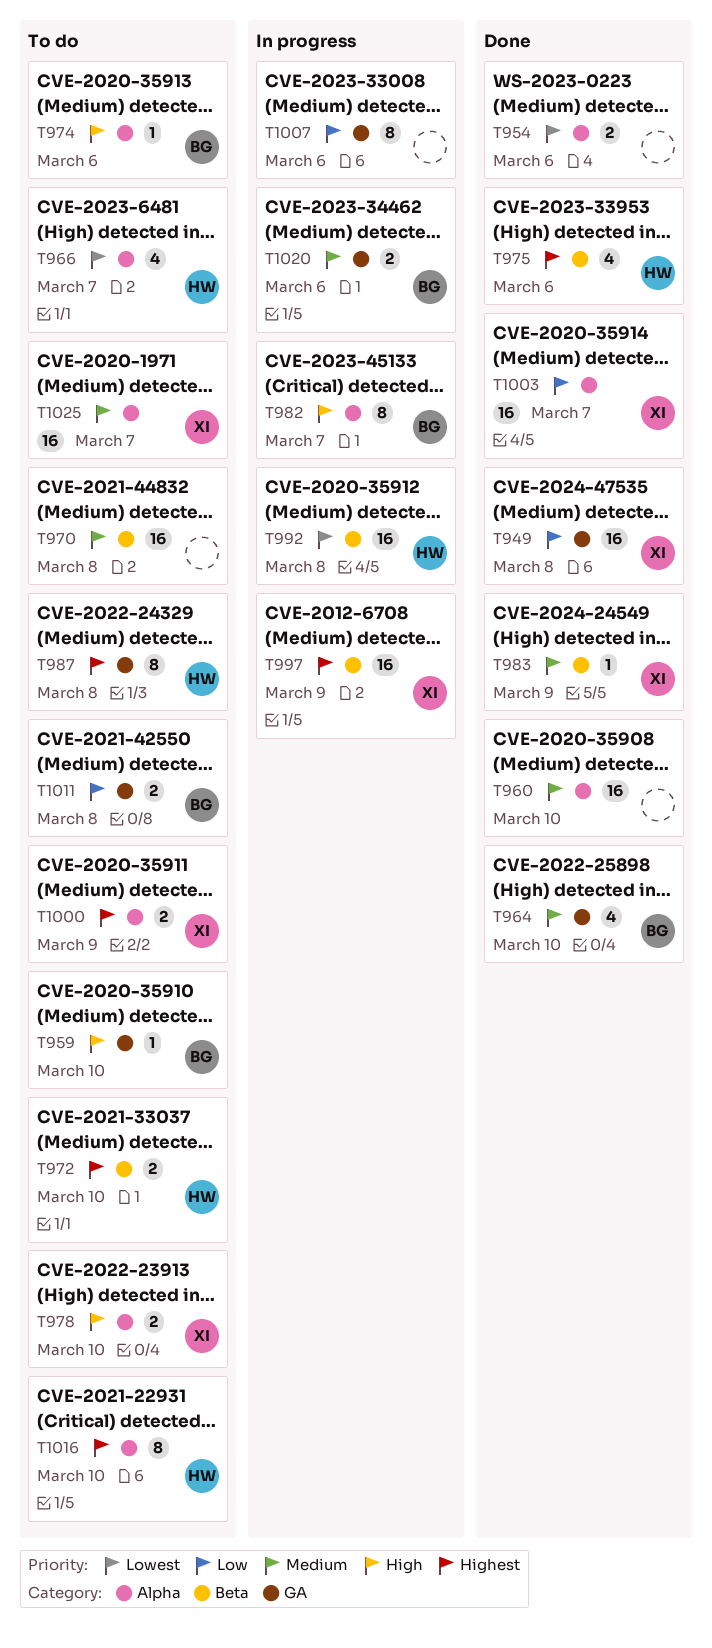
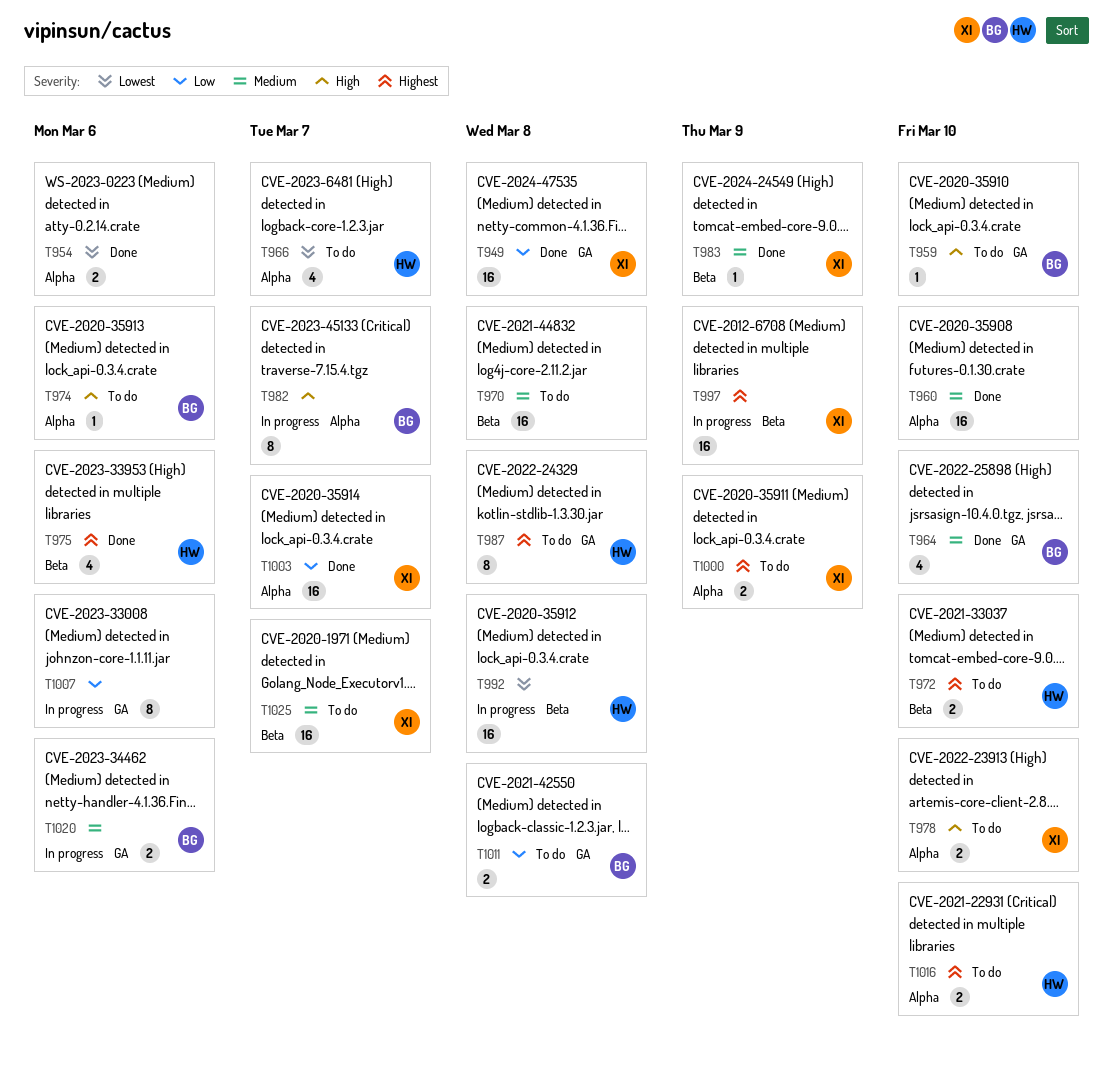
T1016, estimate: 8 -> 2
T1025, label: Alpha -> Beta

